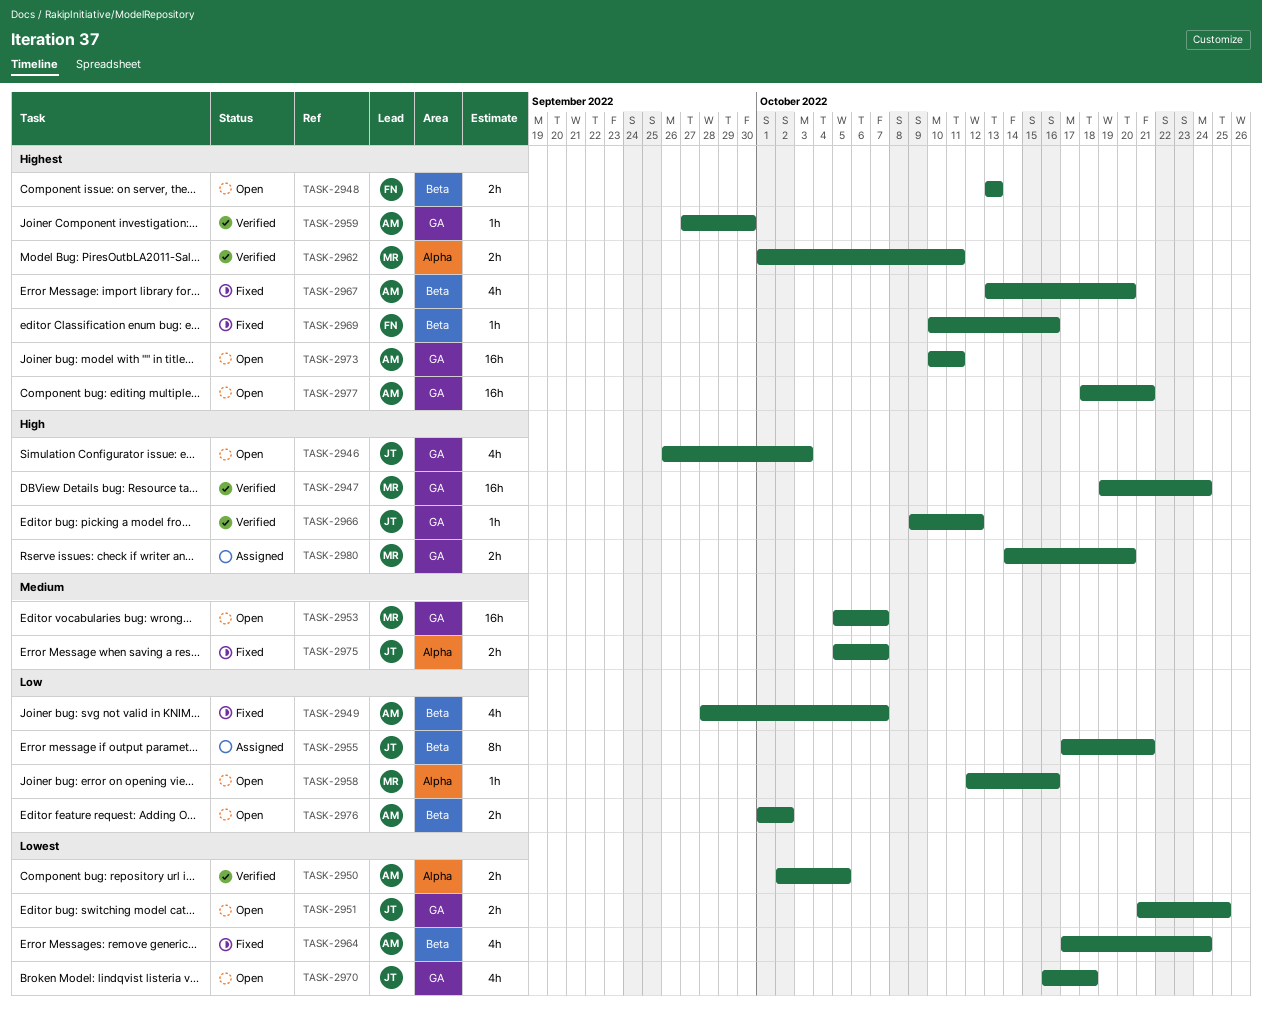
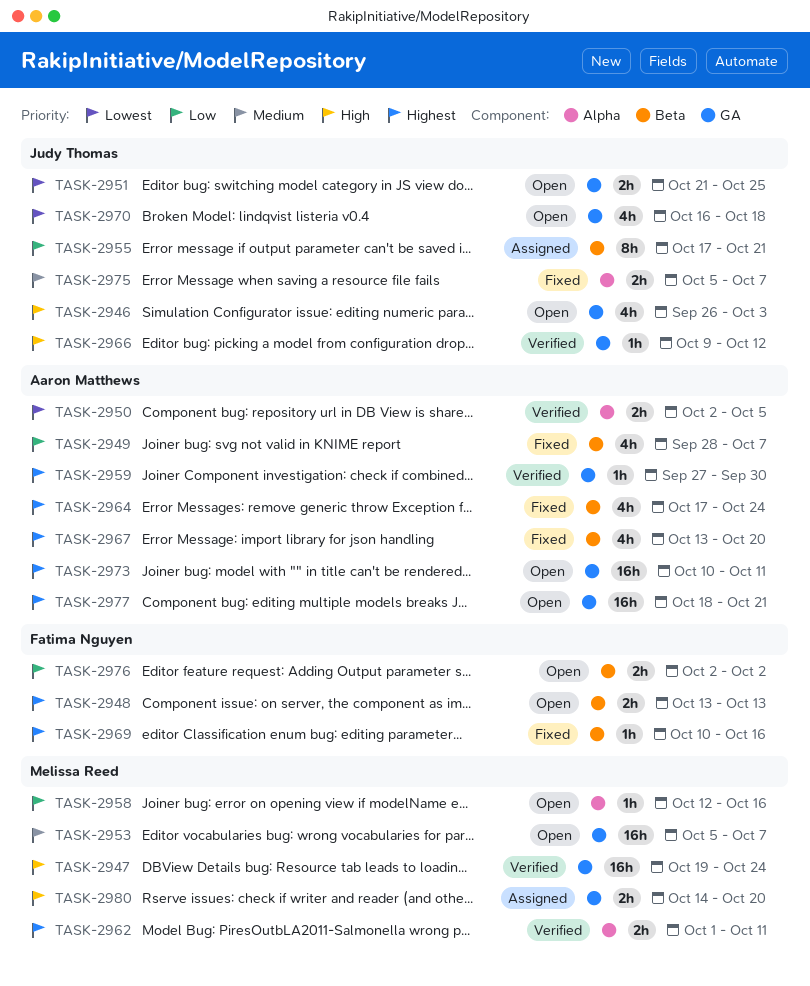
TASK-2964, priority: Lowest -> Highest
TASK-2976, owner: Aaron Matthews -> Fatima Nguyen
TASK-2976, start: Oct 1 -> Oct 2

